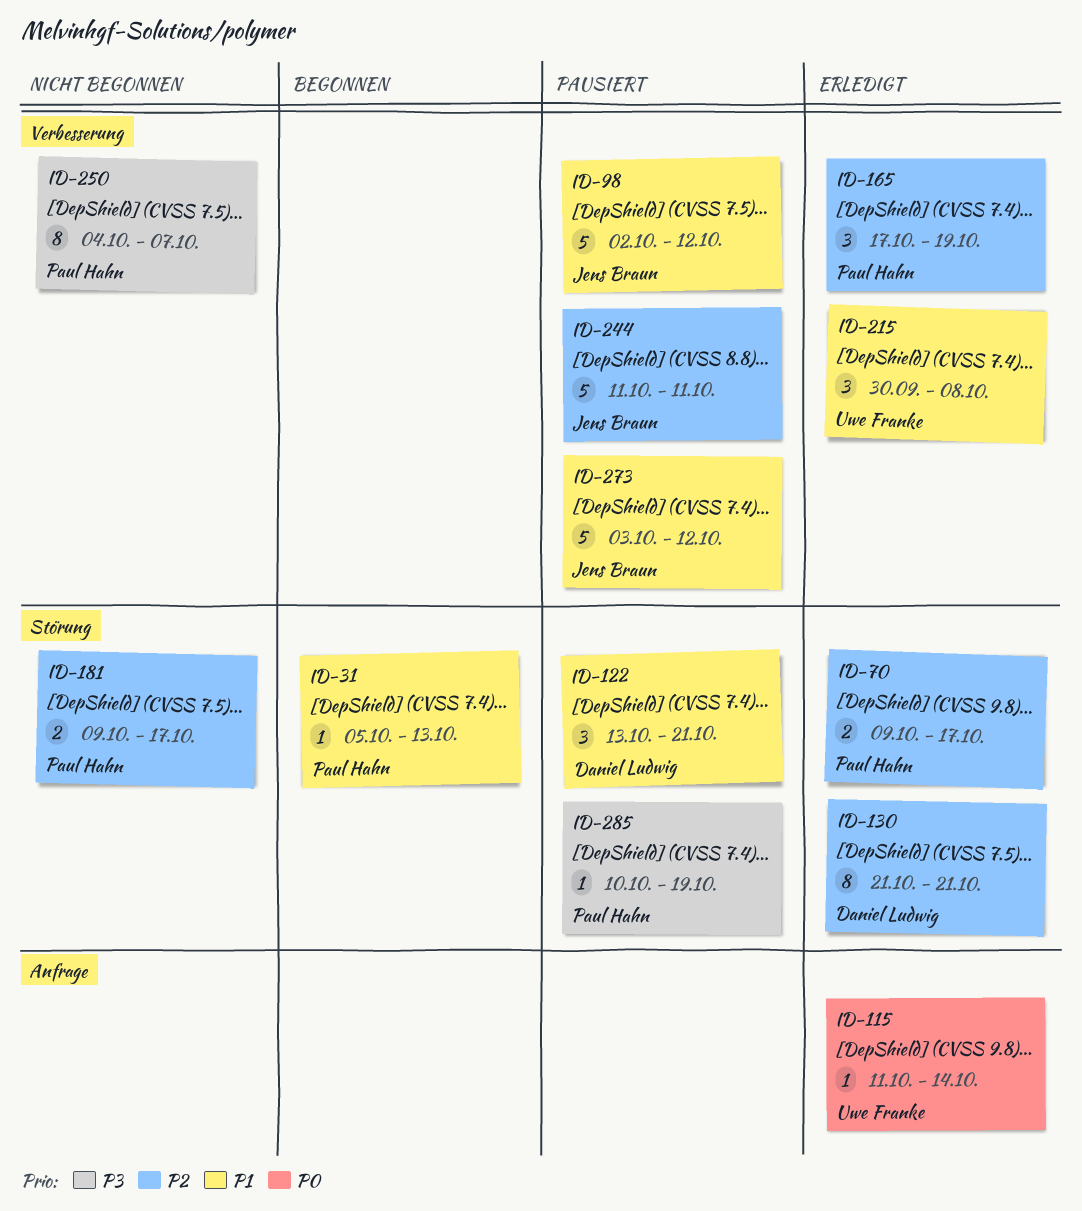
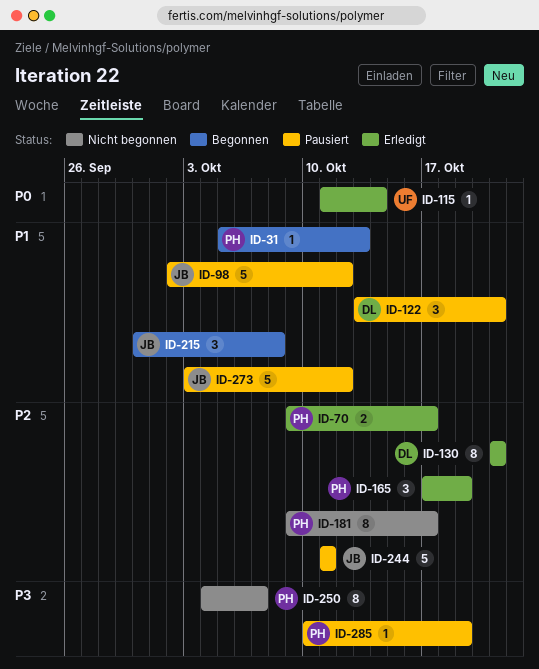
ID-181, estimate: 2 -> 8
ID-215, status: Erledigt -> Begonnen
ID-215, owner: Uwe Franke -> Jens Braun

